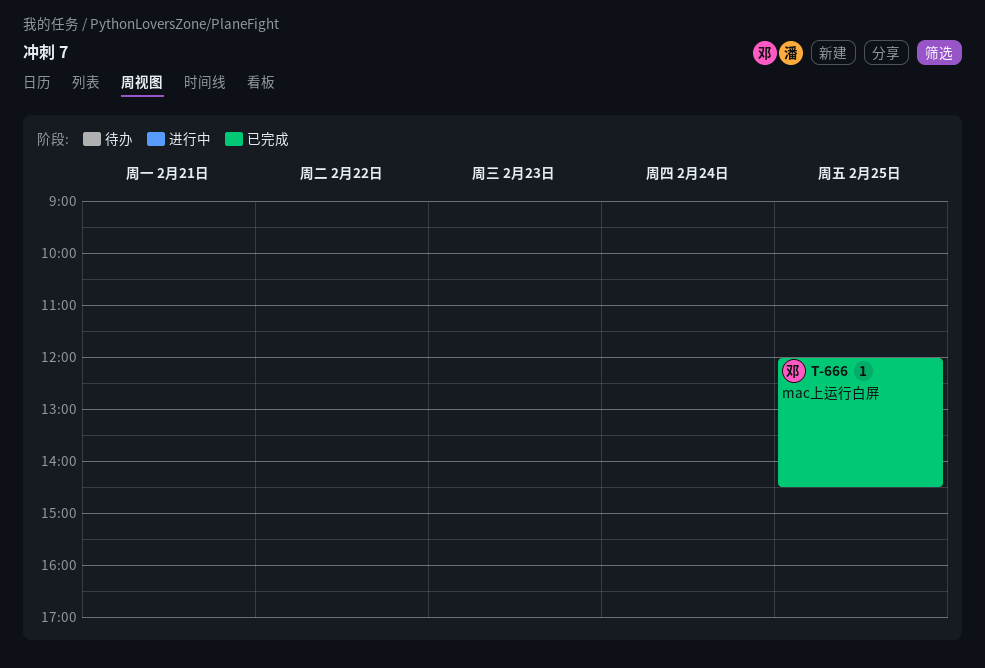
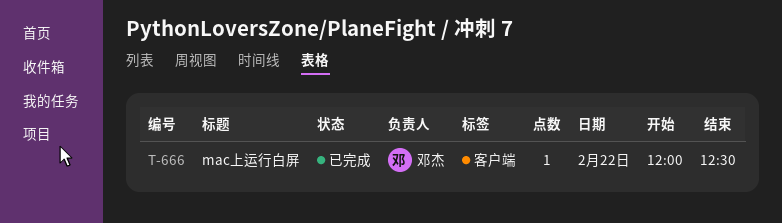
T-666, day: Feb 25 -> Feb 22
T-666, ends: 14:30 -> 12:30

